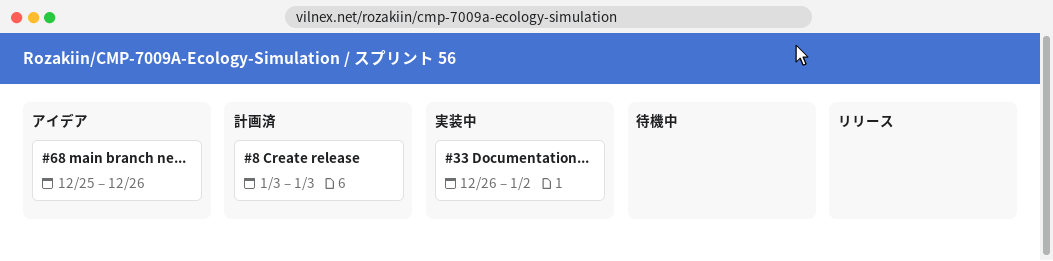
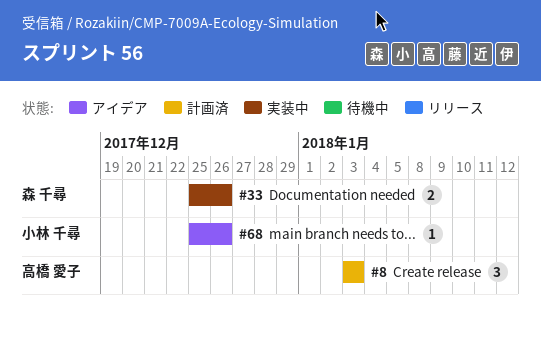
#33, start: Dec 26 -> Dec 25
#33, due: Jan 2 -> Dec 26

